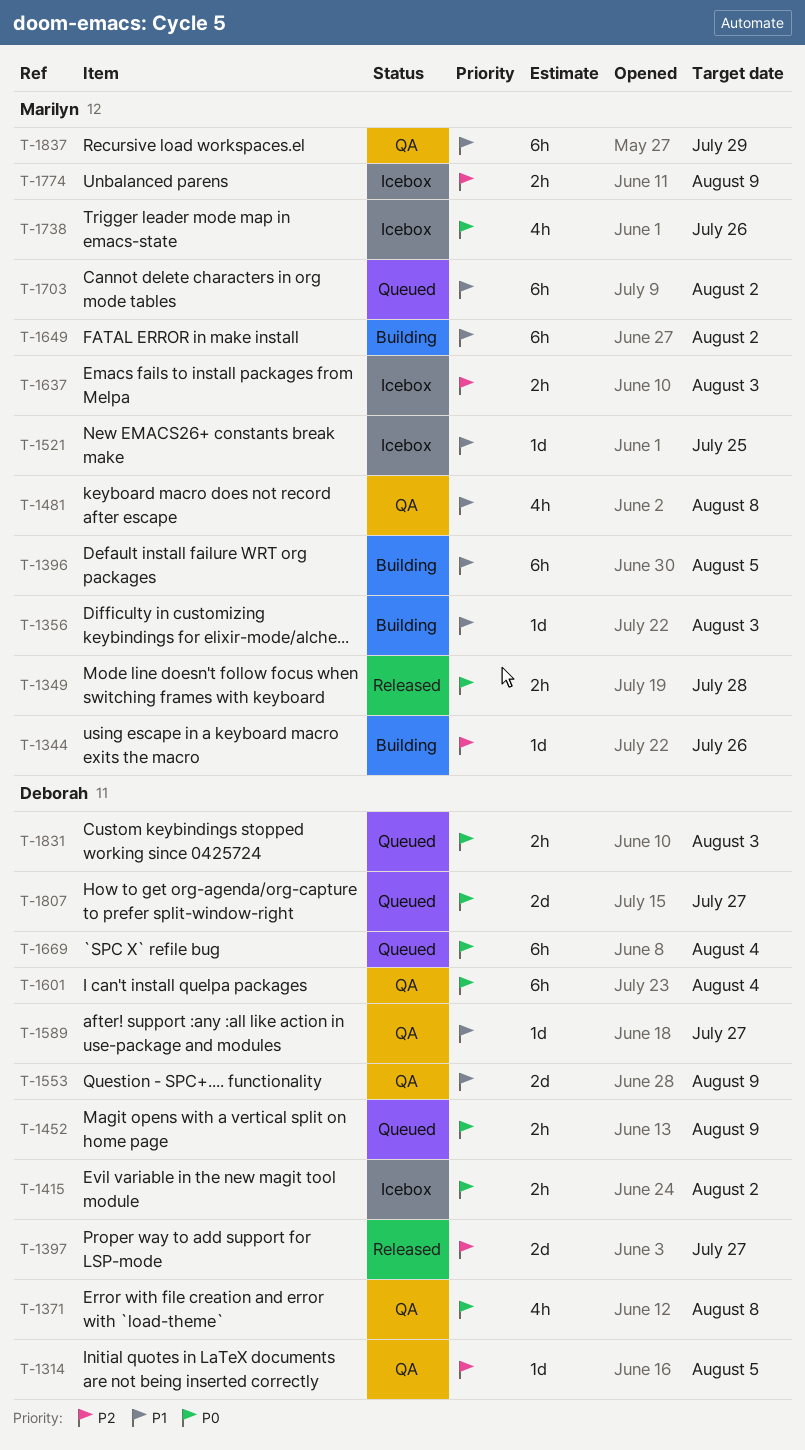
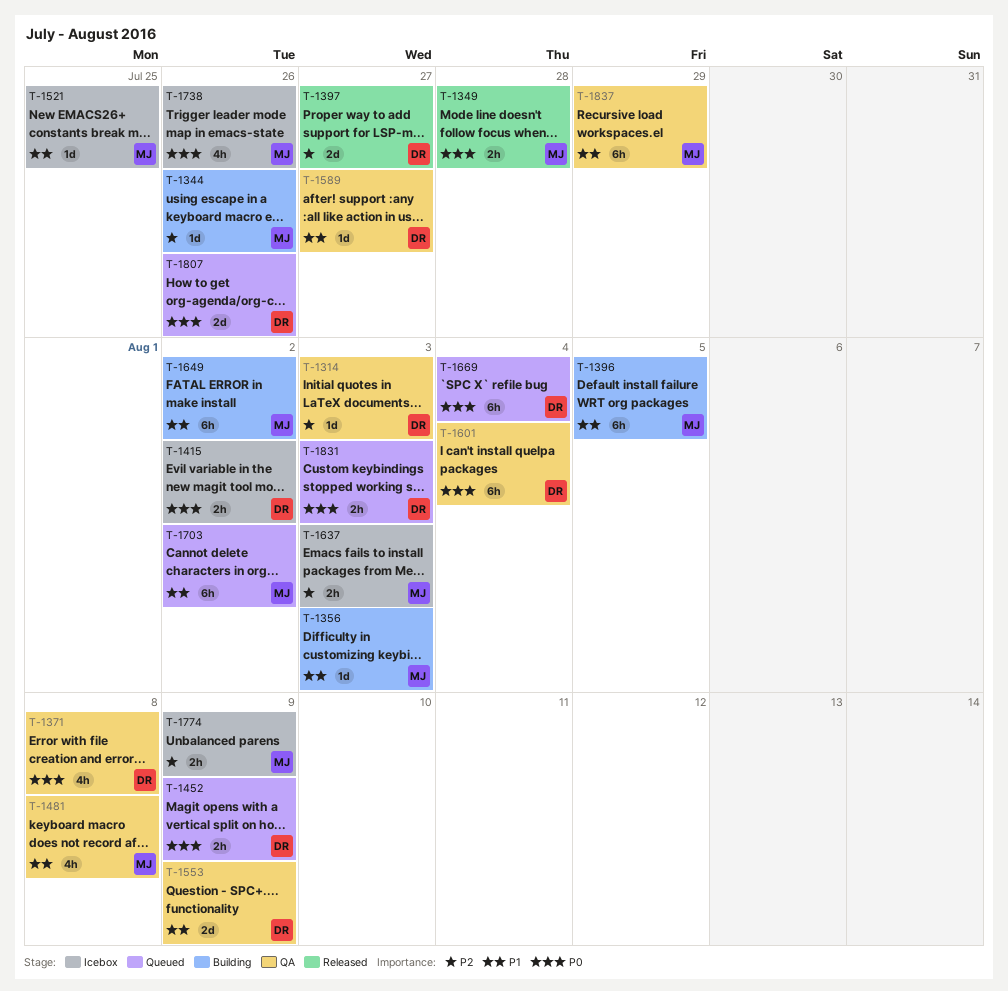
T-1314, due: Aug 5 -> Aug 3
T-1807, due: Jul 27 -> Jul 26

